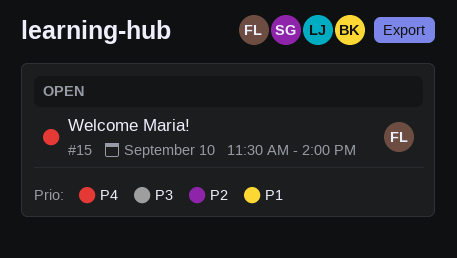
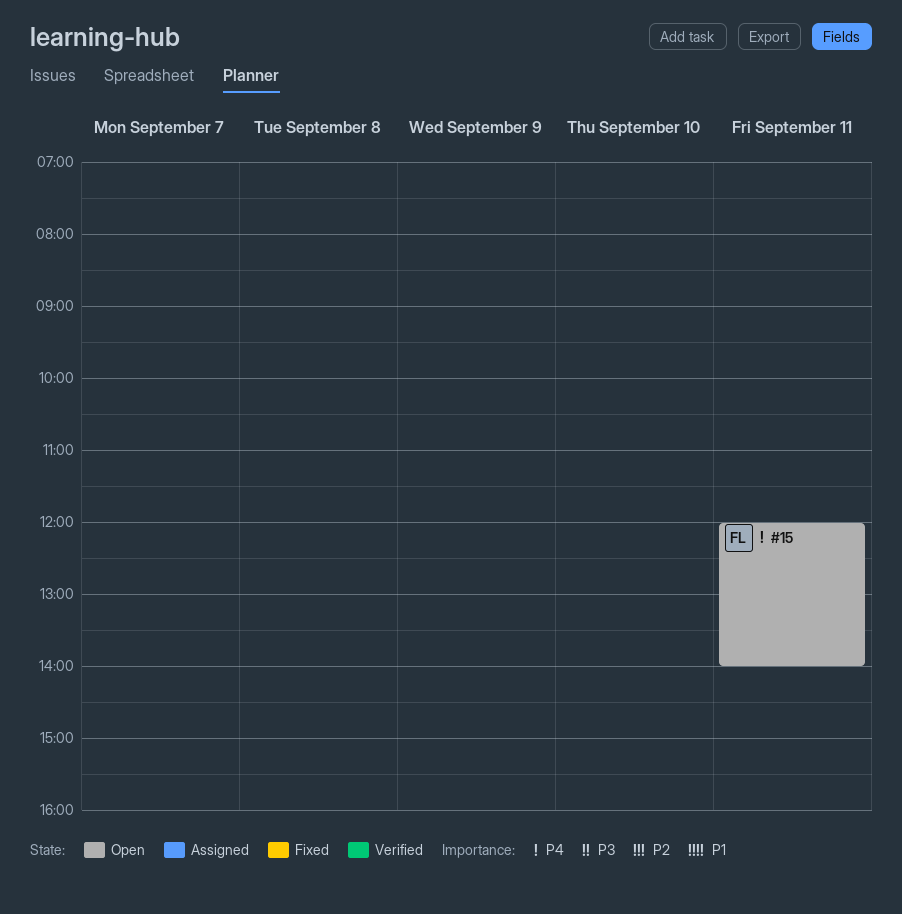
#15, day: Sep 10 -> Sep 11
#15, begins: 11:30 -> 12:00

